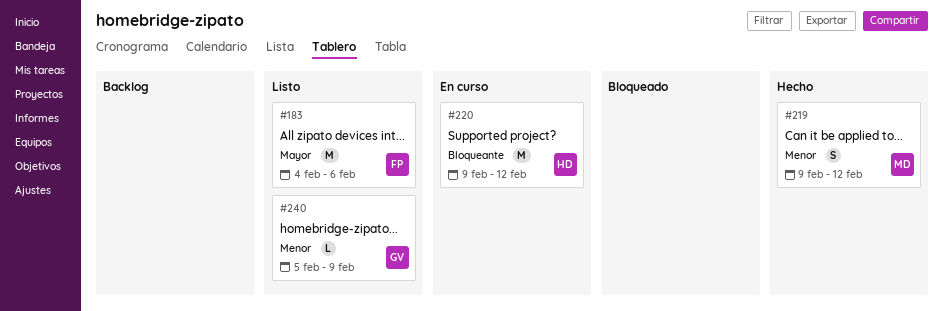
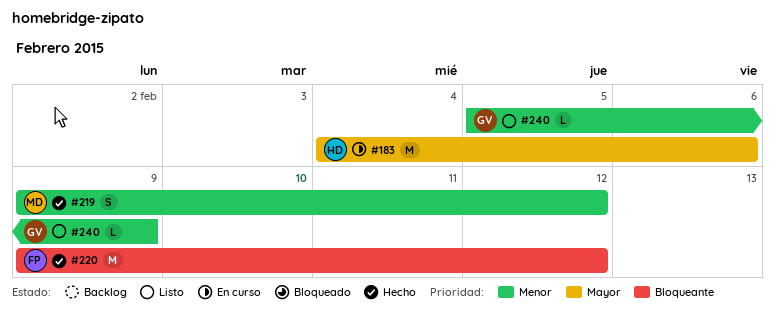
#183, status: Listo -> En curso
#183, owner: FP -> HD
#220, status: En curso -> Hecho
#220, owner: HD -> FP

